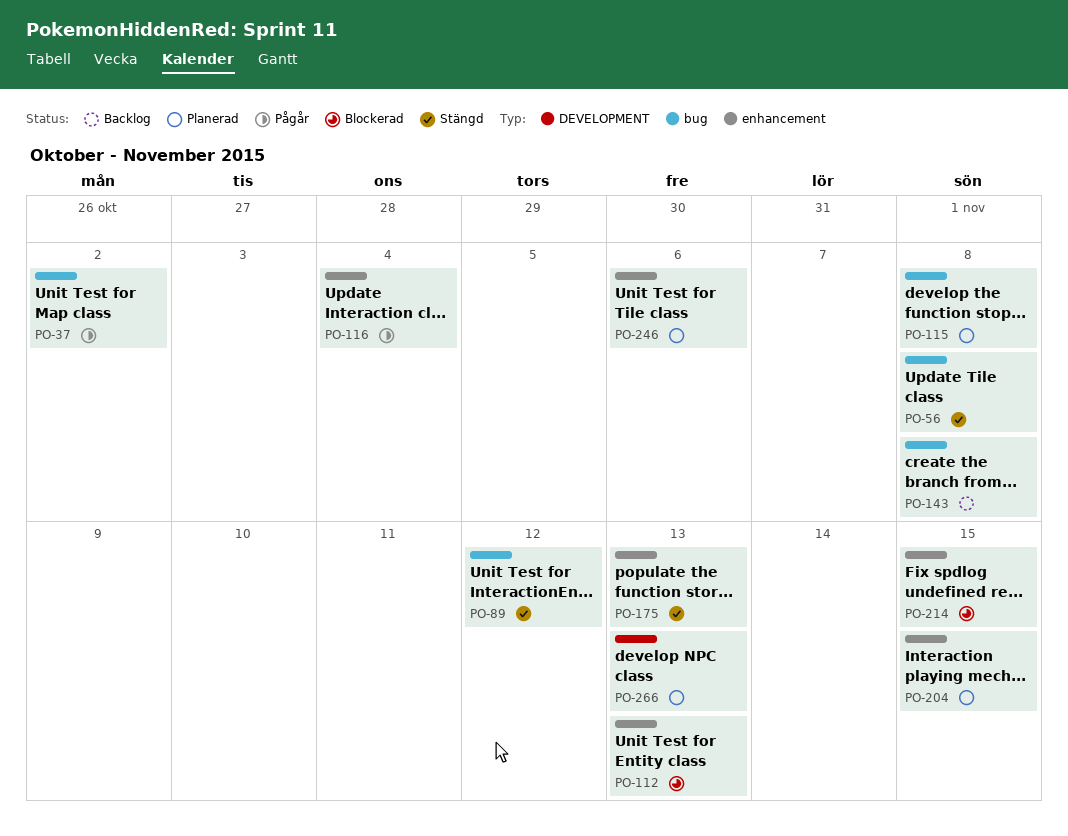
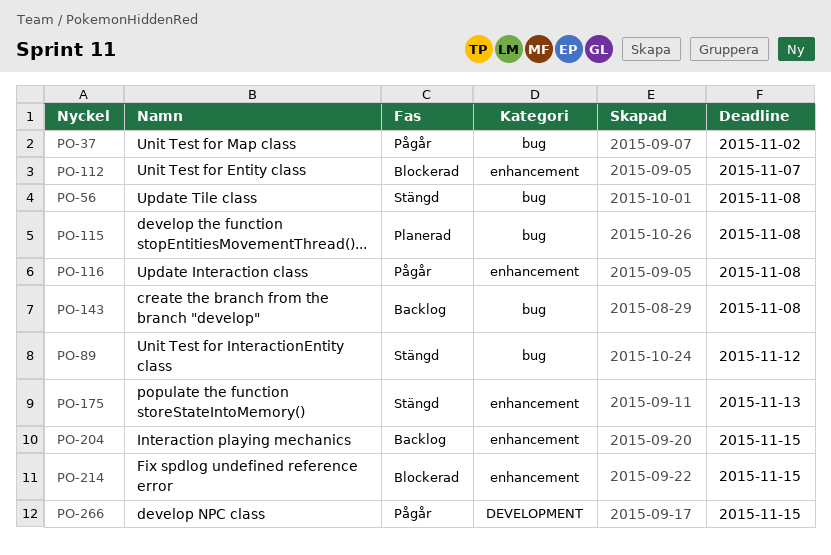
PO-112, due: Nov 13 -> Nov 7
PO-116, due: Nov 4 -> Nov 8
PO-204, status: Planerad -> Backlog
PO-246: present -> none
PO-266, status: Planerad -> Pågår
PO-266, due: Nov 13 -> Nov 15

